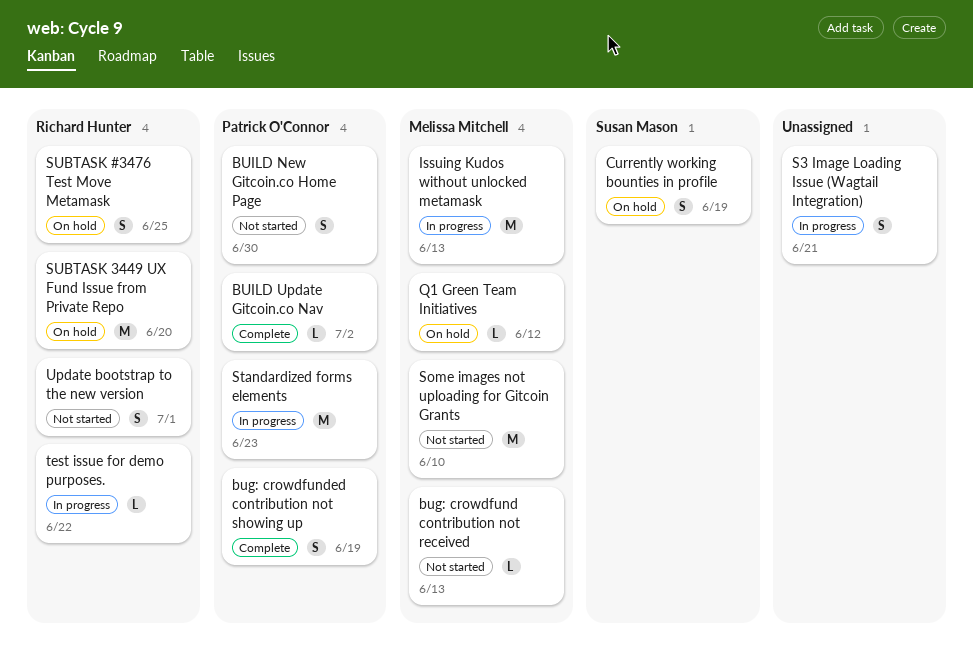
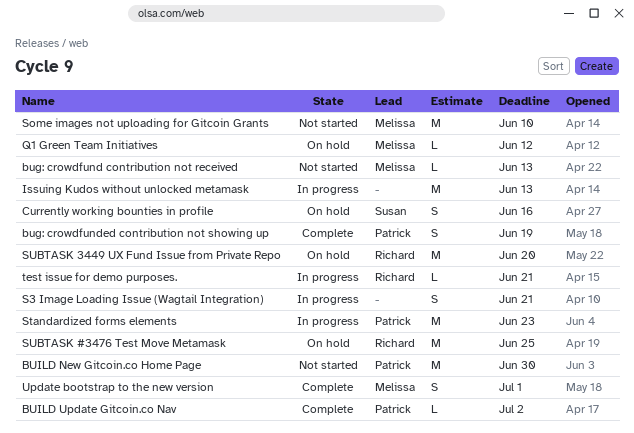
BUILD New Gitcoin.co Home Page, estimate: S -> M
Currently working bounties in profile, due: Jun 19 -> Jun 16
Issuing Kudos without unlocked metamask, owner: Melissa Mitchell -> none
SUBTASK #3476 Test Move Metamask, estimate: S -> M
test issue for demo purposes., due: Jun 22 -> Jun 21
Update bootstrap to the new version, status: Not started -> Complete
Update bootstrap to the new version, owner: Richard Hunter -> Melissa Mitchell

